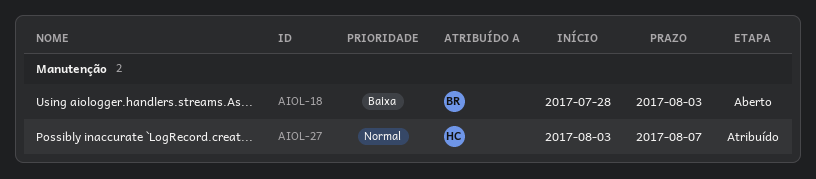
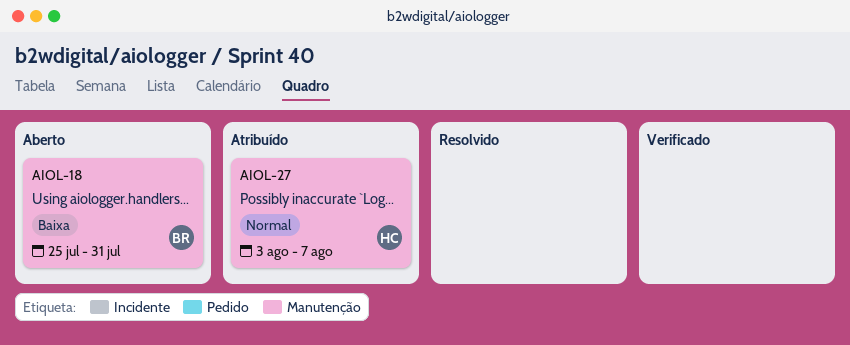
AIOL-18, start: Jul 28 -> Jul 25
AIOL-18, due: Aug 3 -> Jul 31

